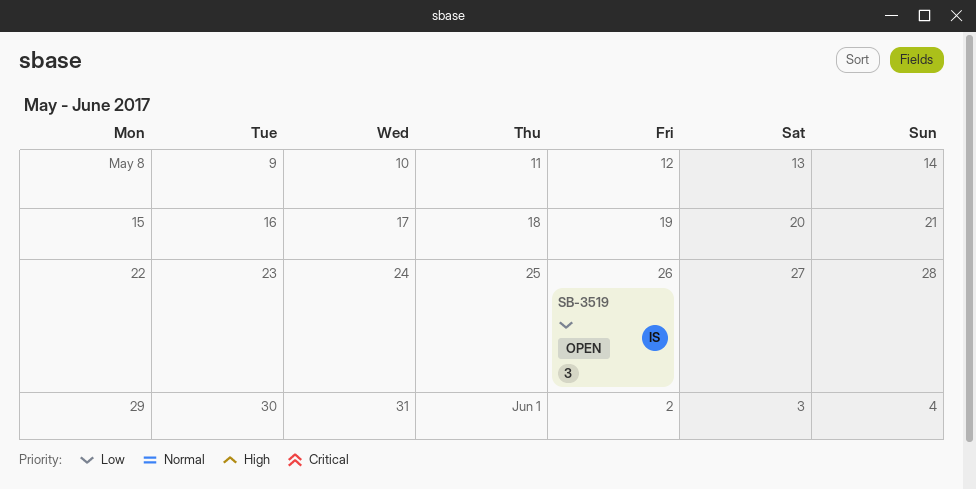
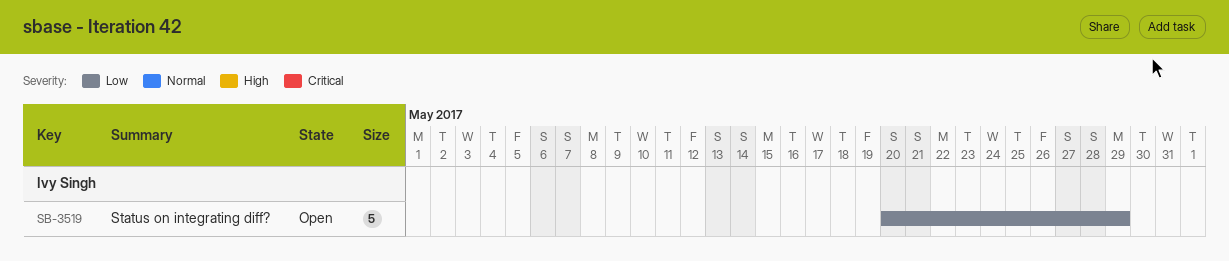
SB-3519, estimate: 3 -> 5
SB-3519, due: May 26 -> May 29

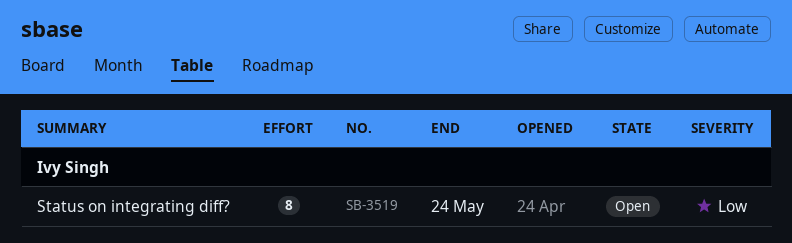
SB-3519, estimate: 5 -> 8
SB-3519, due: May 29 -> May 24

